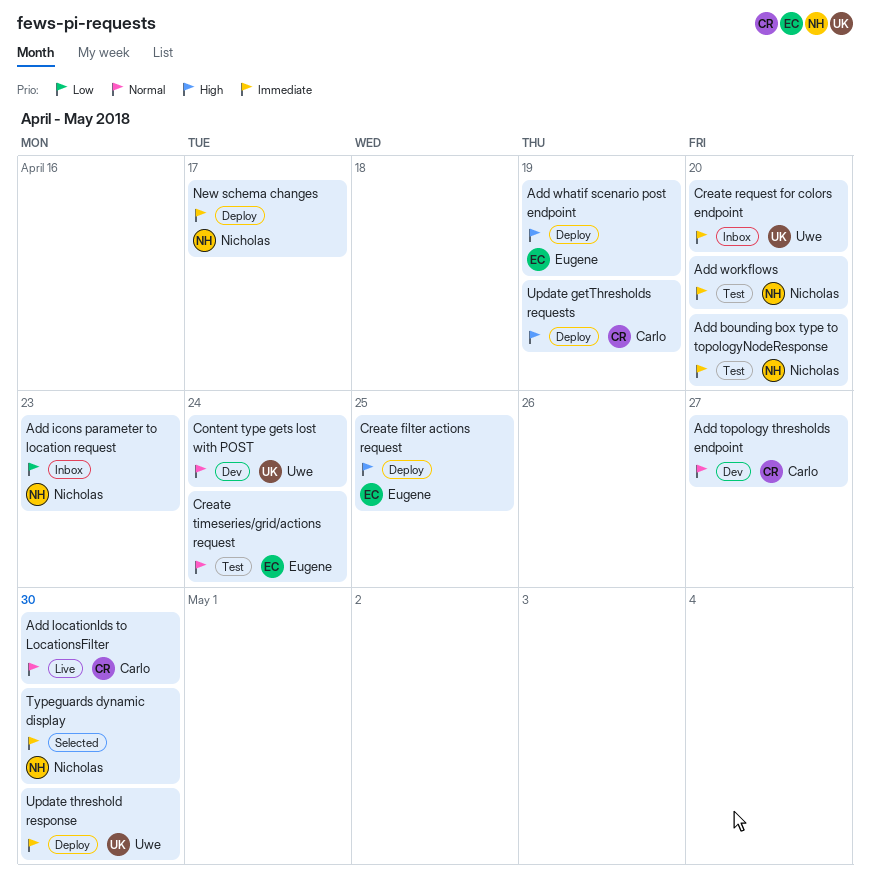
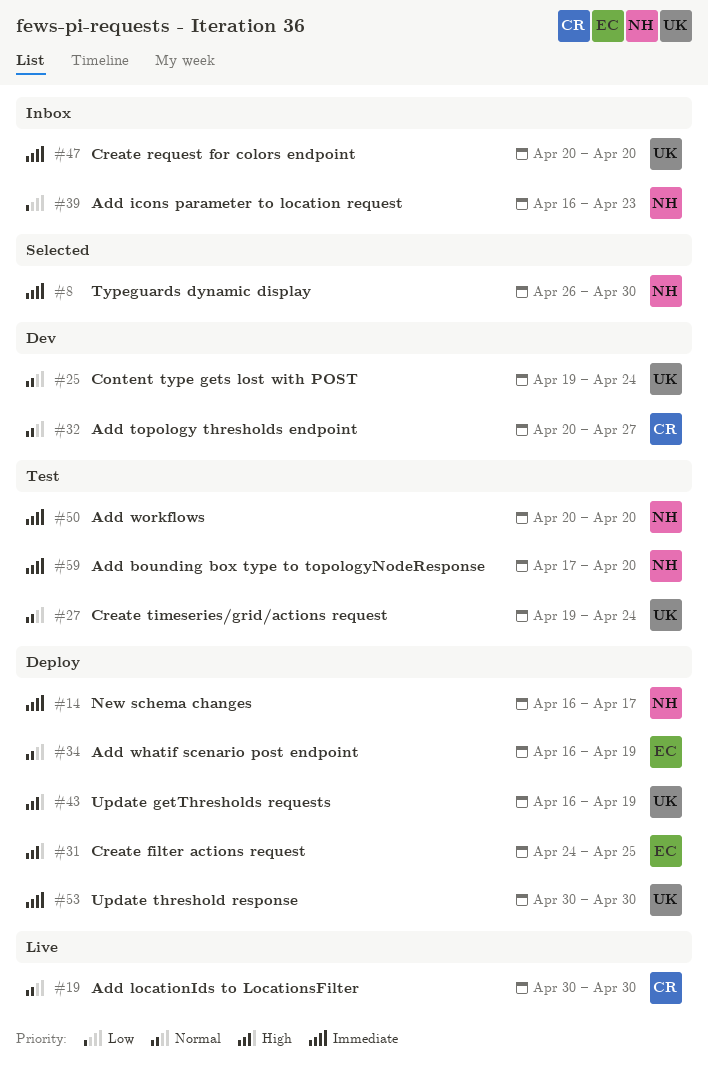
Add whatif scenario post endpoint, priority: High -> Normal
Create timeseries/grid/actions request, owner: Eugene -> Uwe
Update getThresholds requests, owner: Carlo -> Uwe

